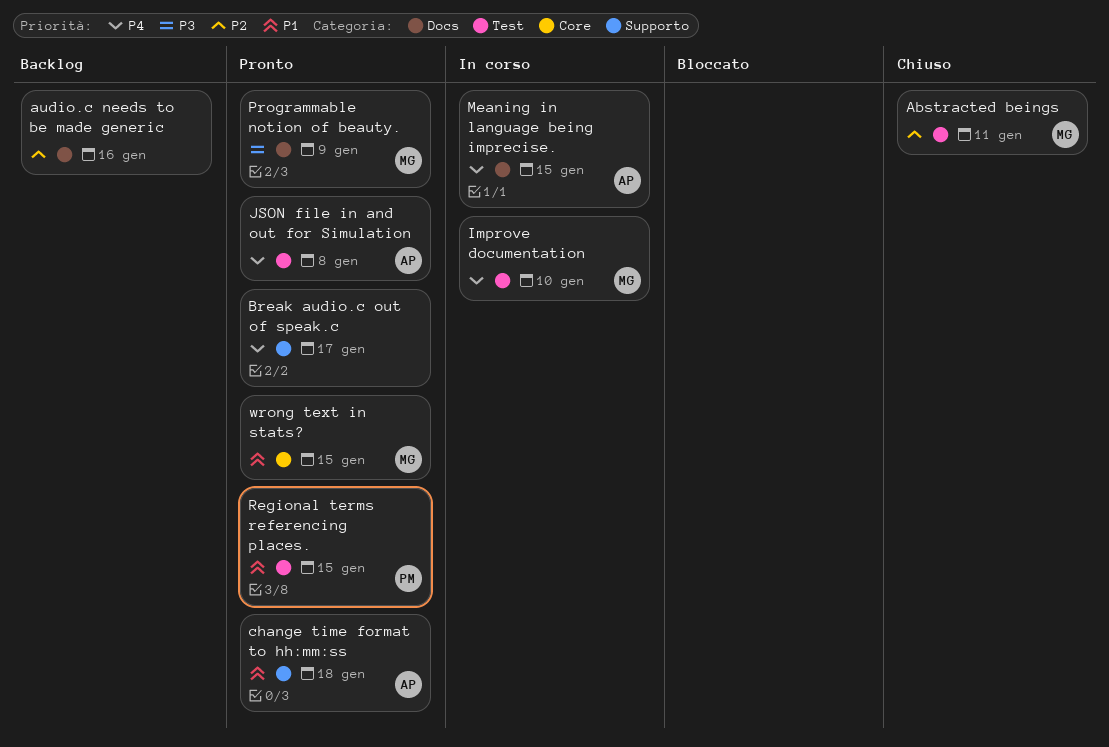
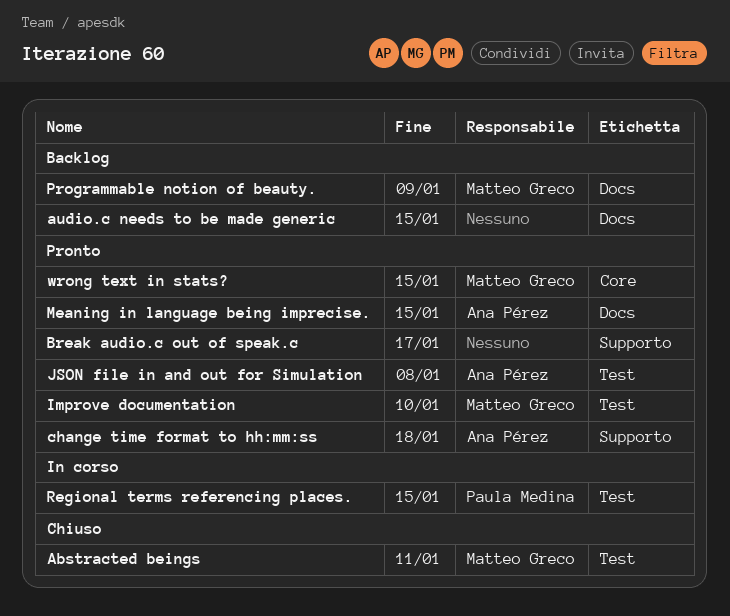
audio.c needs to be made generic, due: Jan 16 -> Jan 15
Improve documentation, status: In corso -> Pronto
Meaning in language being imprecise., status: In corso -> Pronto
Programmable notion of beauty., status: Pronto -> Backlog
Regional terms referencing places., status: Pronto -> In corso

